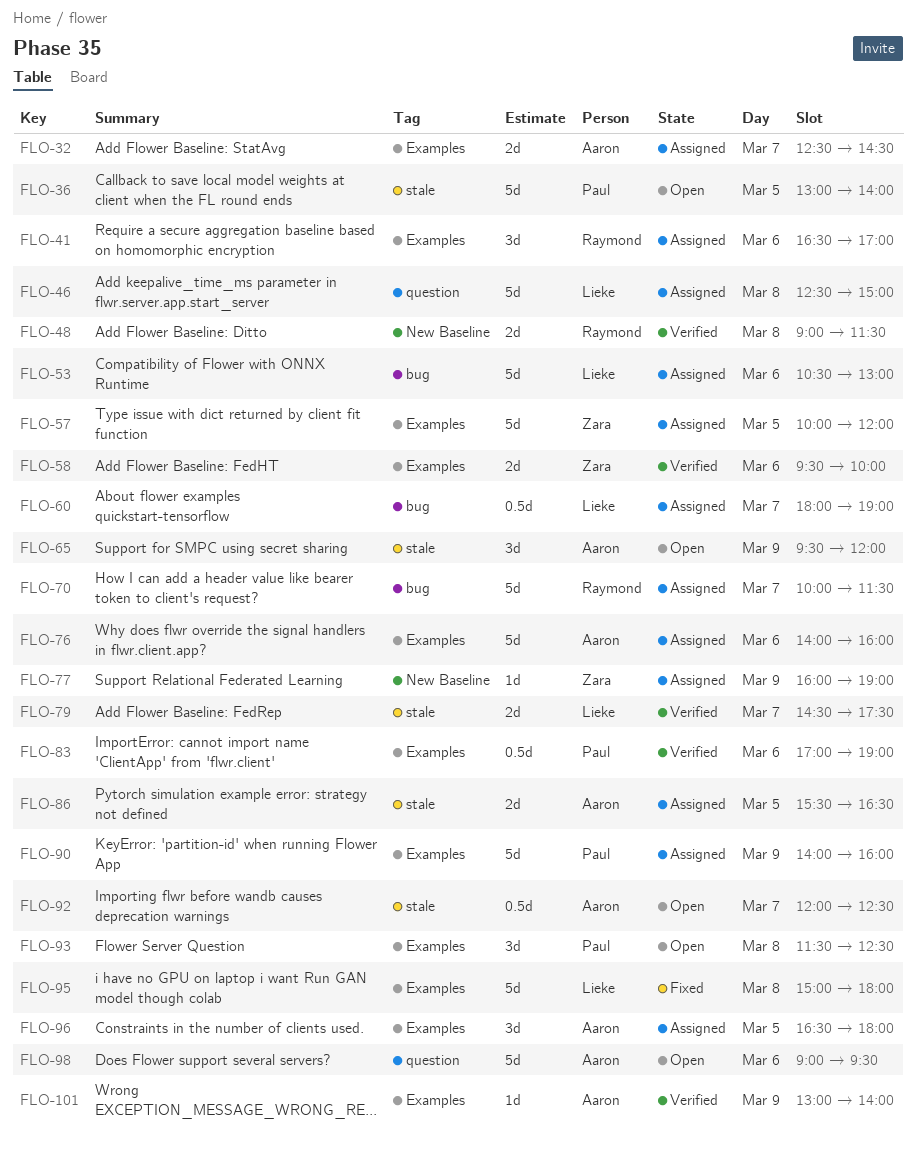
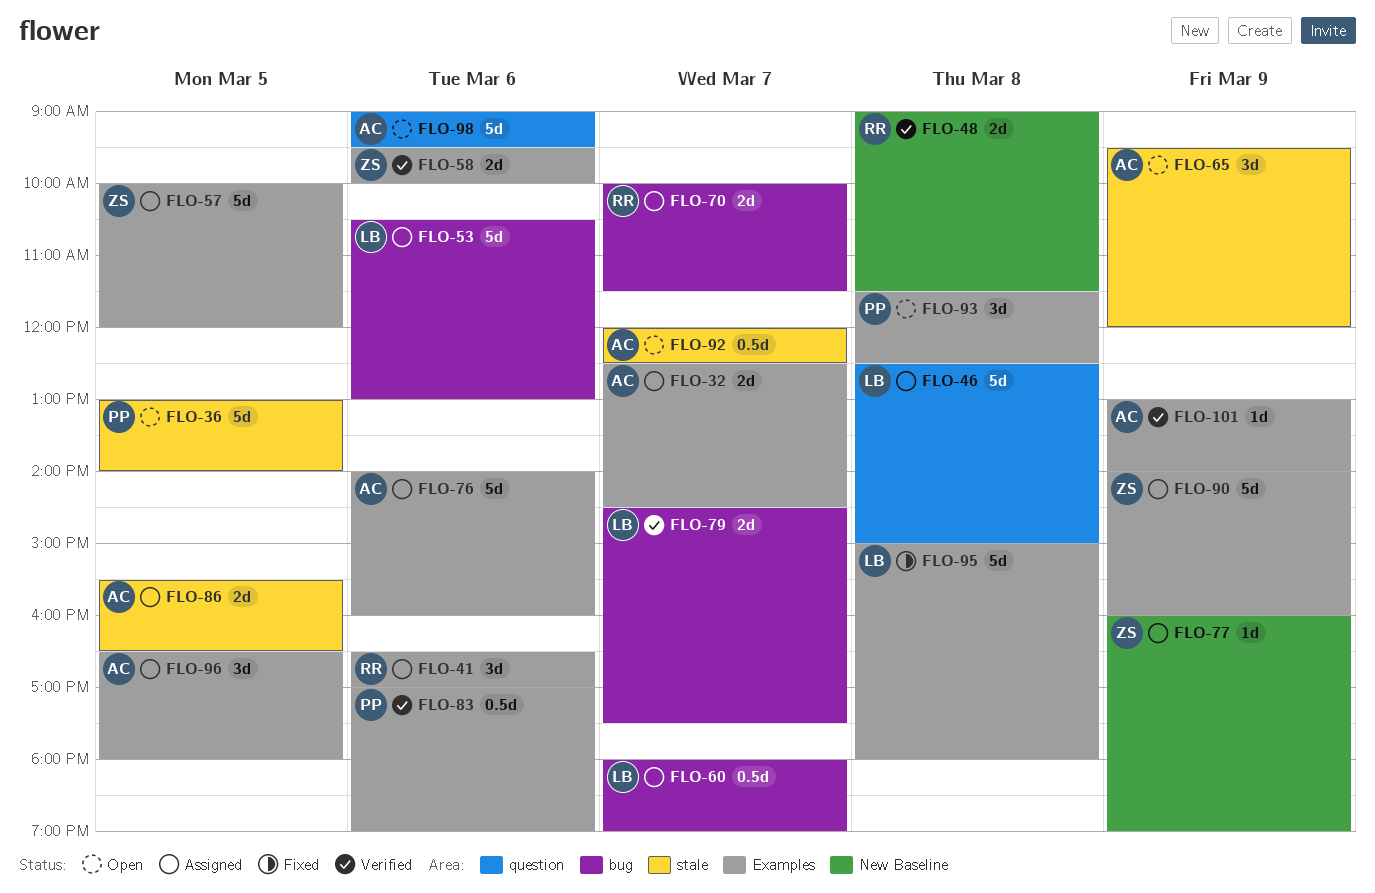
FLO-70, estimate: 5d -> 2d
FLO-79, label: stale -> bug
FLO-90, owner: Paul -> Zara

